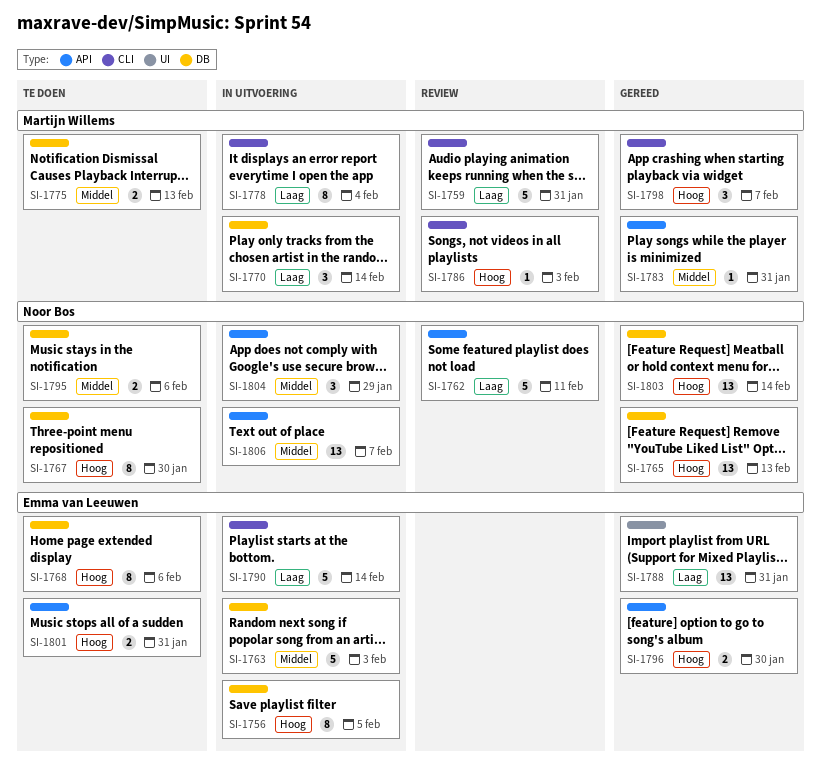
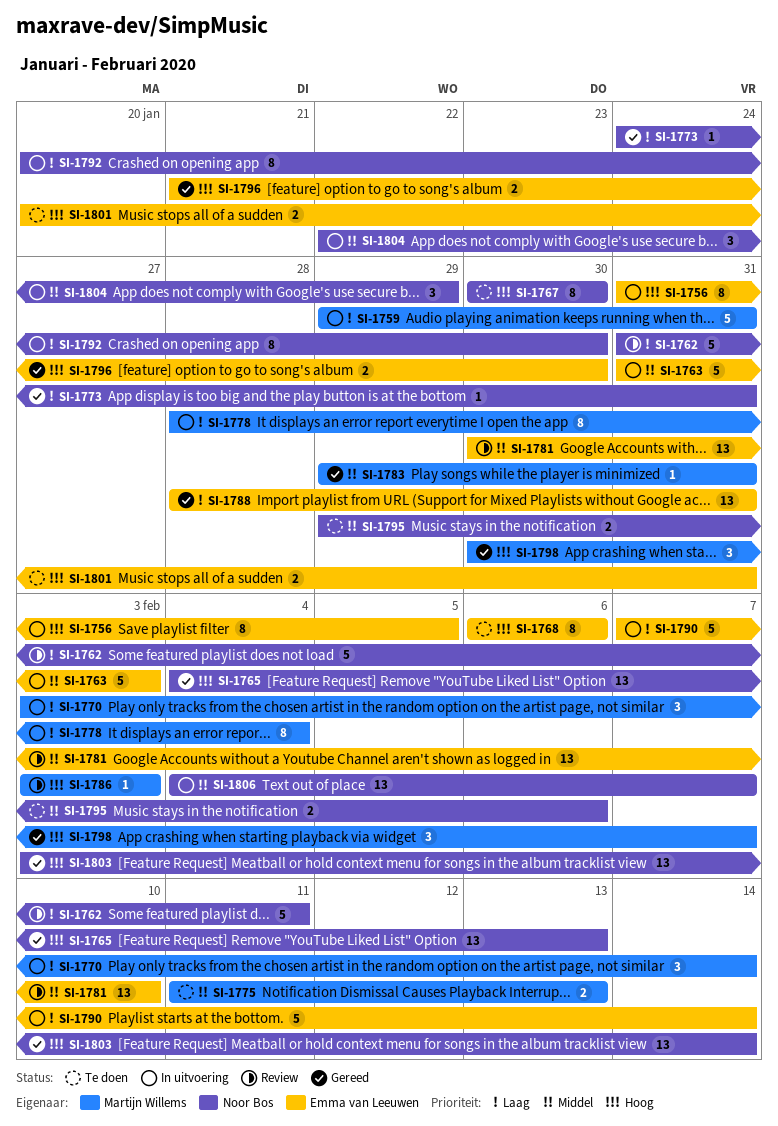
SI-1759, status: Review -> In uitvoering
SI-1773: none -> present
SI-1781: none -> present
SI-1792: none -> present

